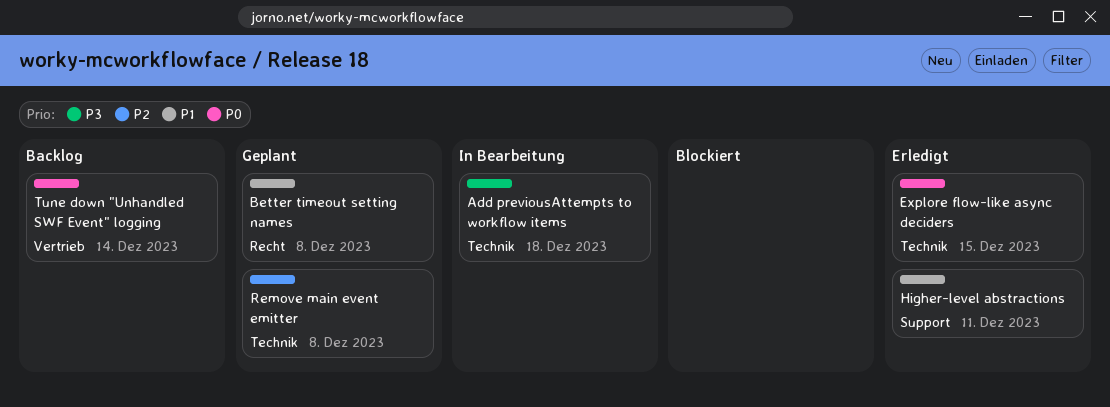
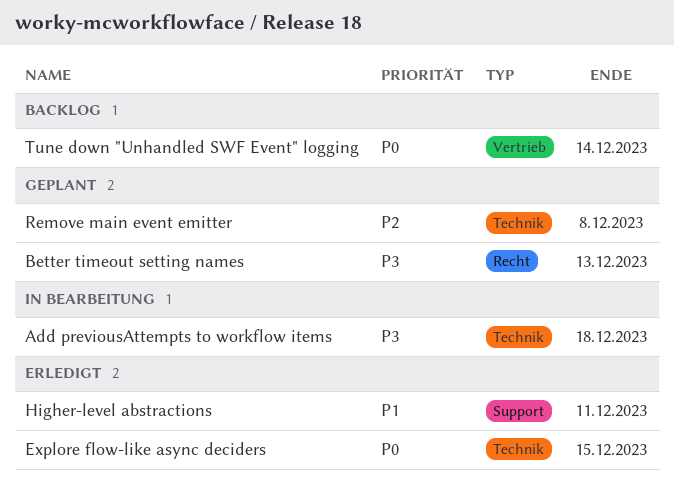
Better timeout setting names, priority: P1 -> P3
Better timeout setting names, due: Dec 8 -> Dec 13

